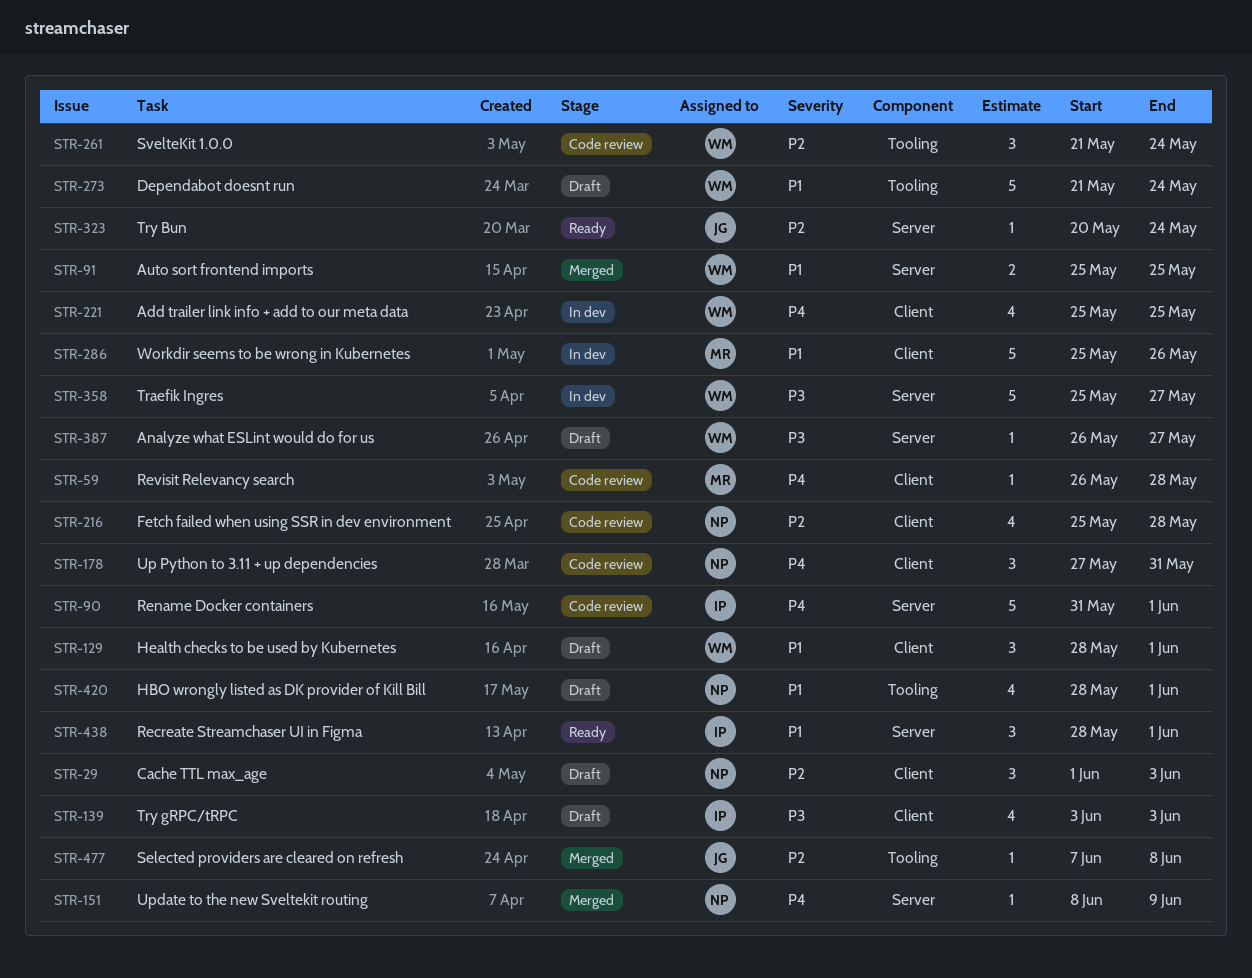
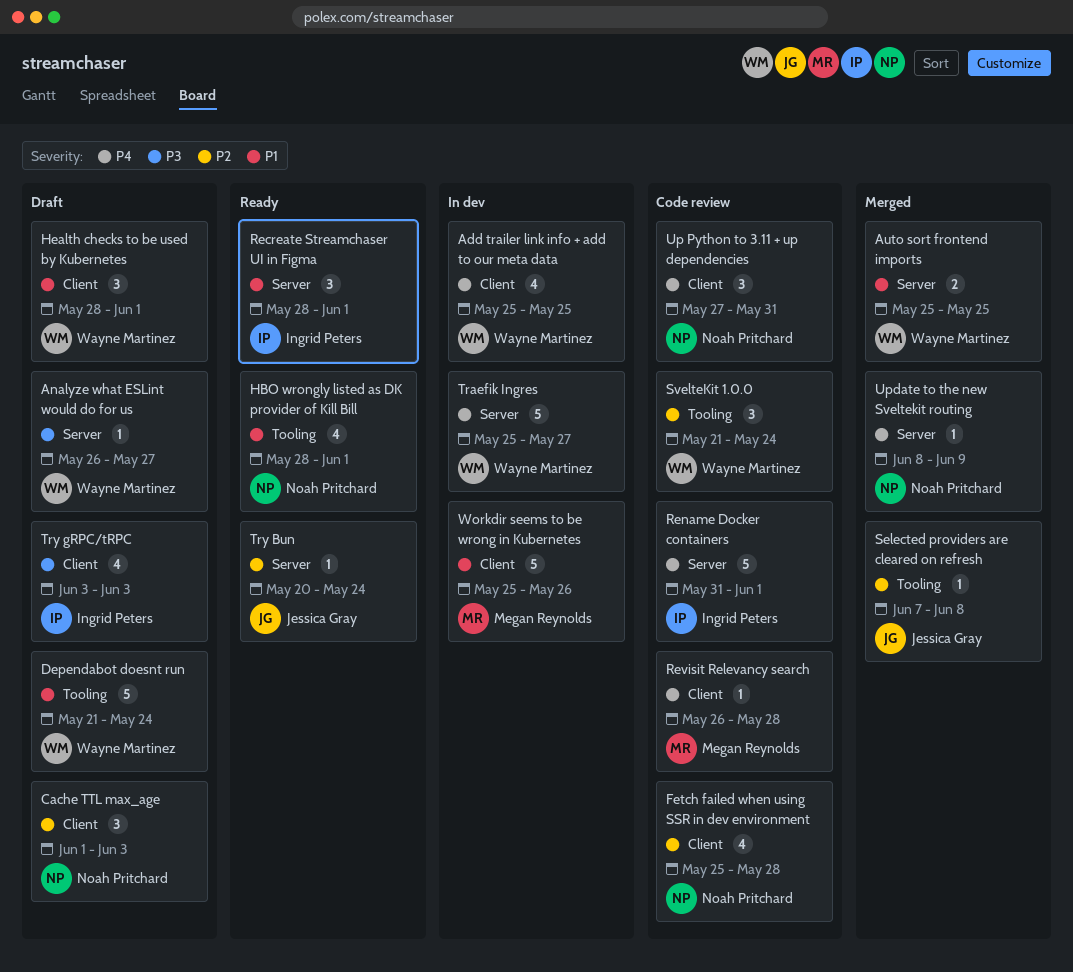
HBO wrongly listed as DK provider of Kill Bill, status: Draft -> Ready
Traefik Ingres, priority: P3 -> P4

